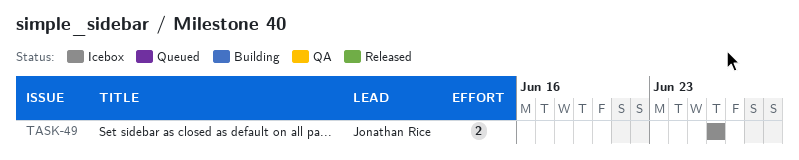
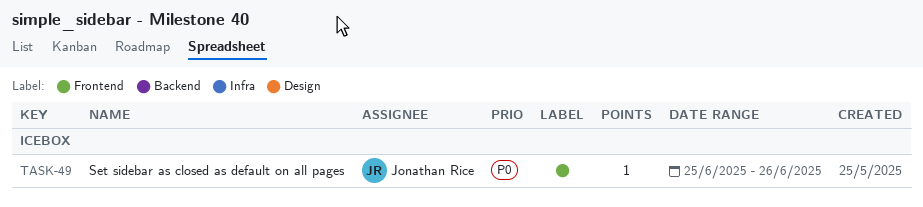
TASK-49, estimate: 2 -> 1
TASK-49, start: Jun 26 -> Jun 25

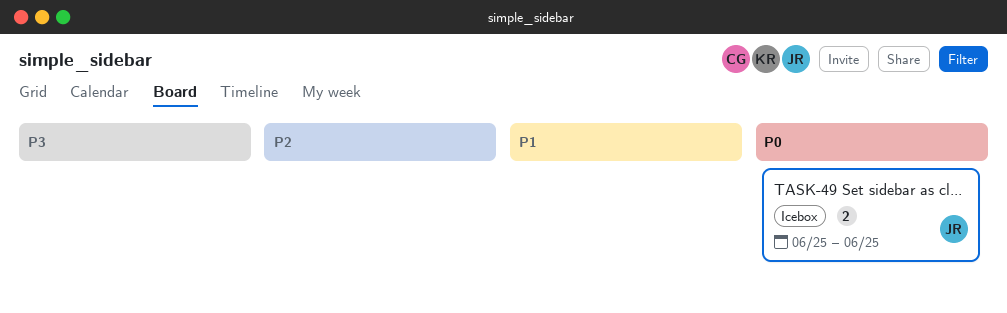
TASK-49, estimate: 1 -> 2
TASK-49, due: Jun 26 -> Jun 25

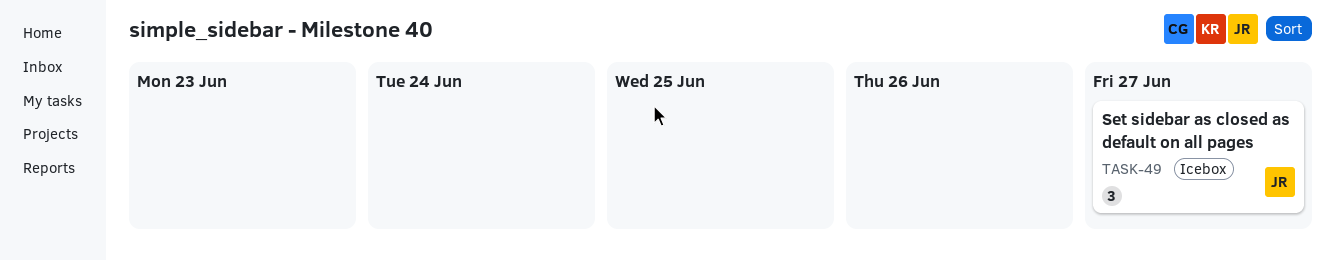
TASK-49, estimate: 2 -> 3
TASK-49, due: Jun 25 -> Jun 27

